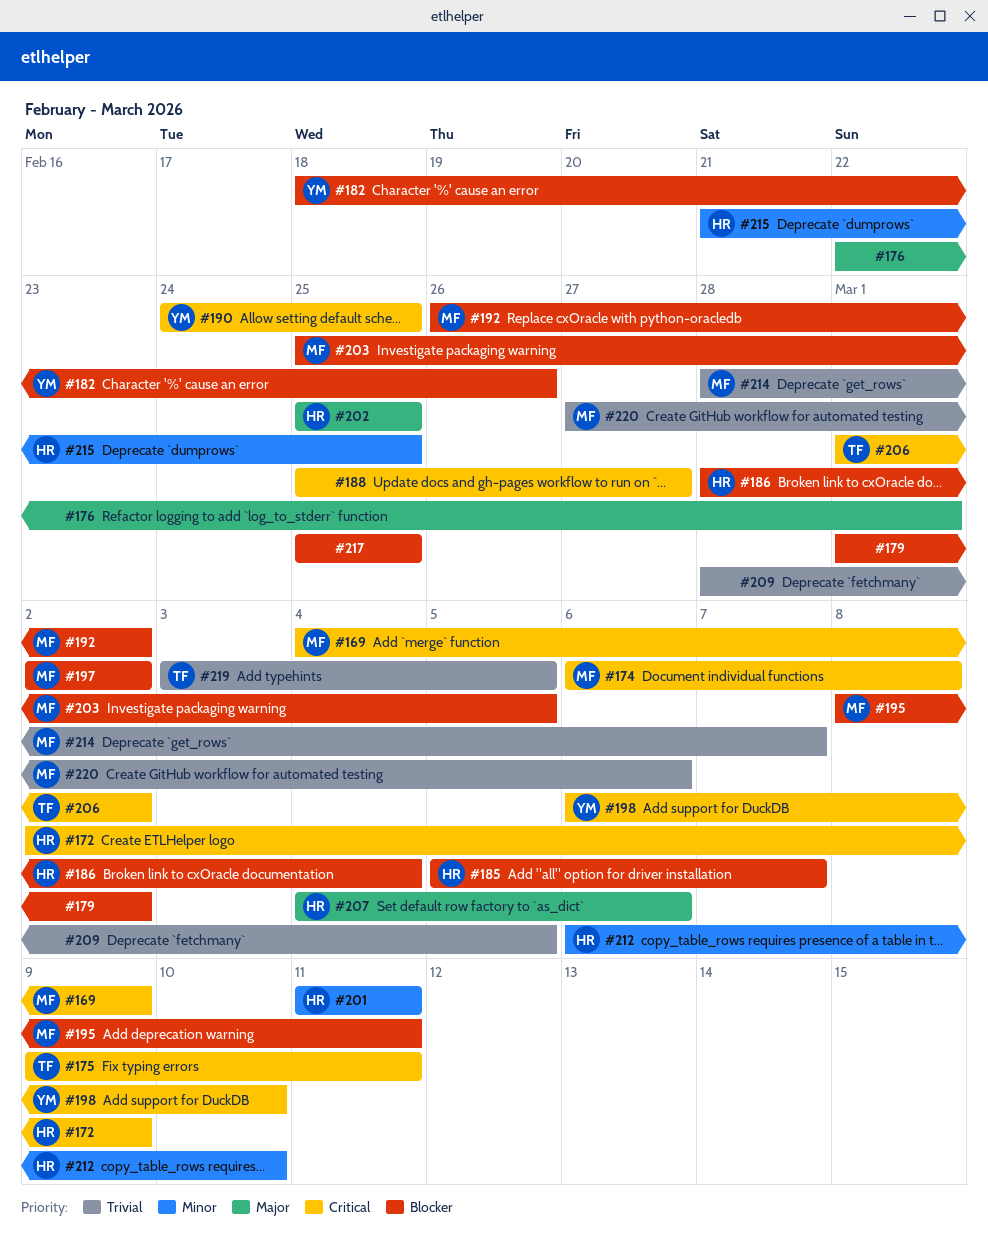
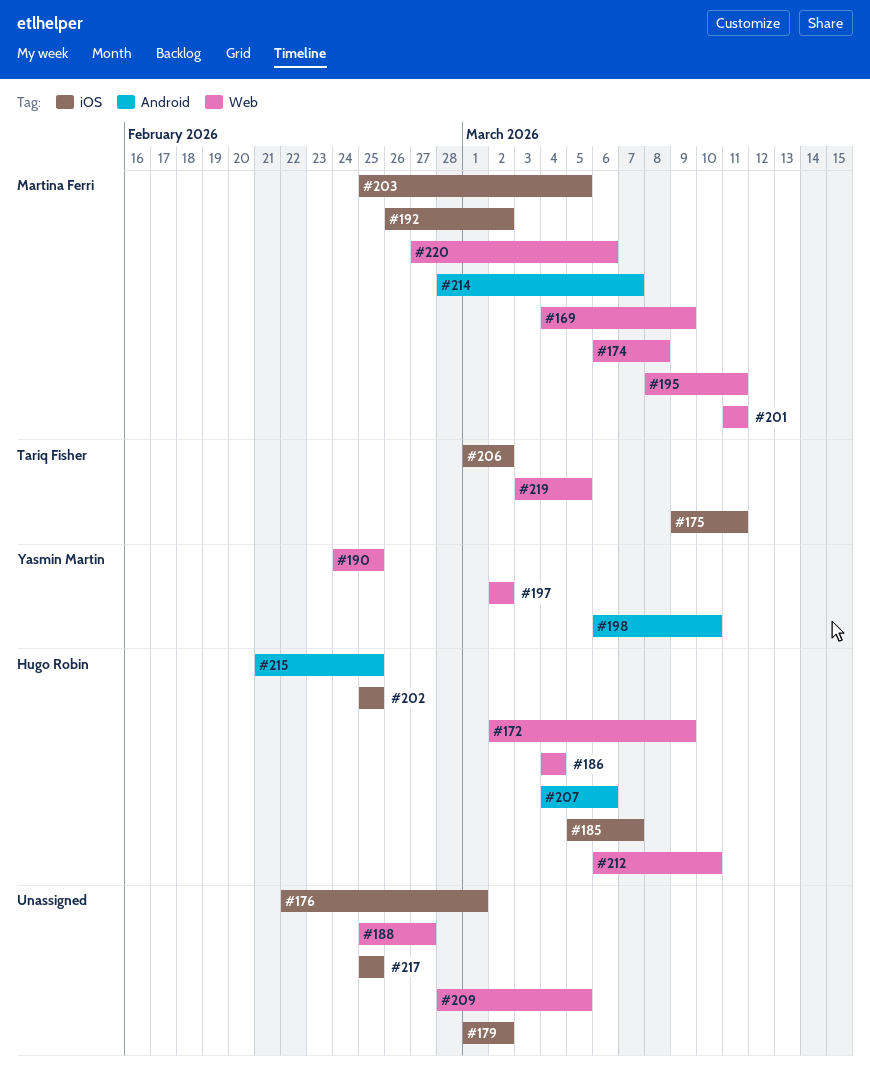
#182: present -> none
#186, start: Feb 28 -> Mar 4
#197, owner: Martina Ferri -> Yasmin Martin
#201, owner: Hugo Robin -> Martina Ferri

